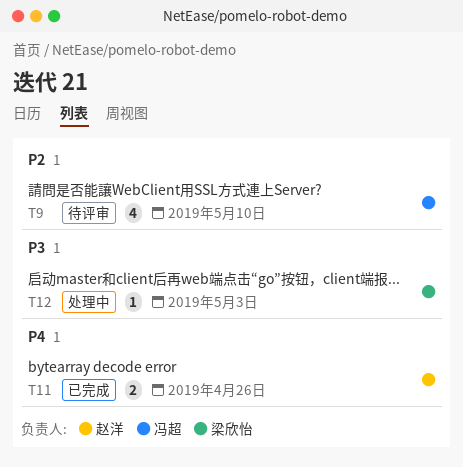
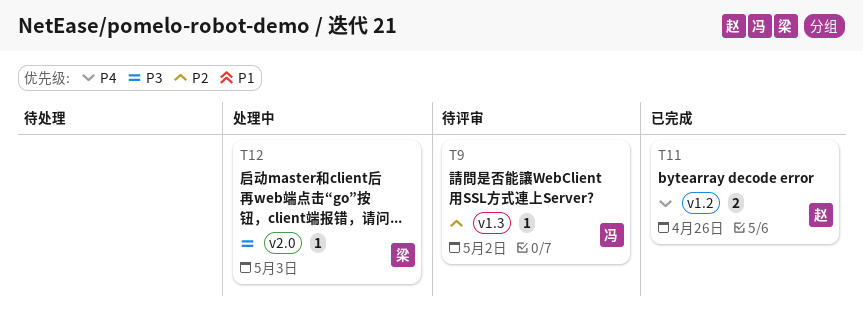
T9, estimate: 4 -> 1
T9, due: May 10 -> May 2

